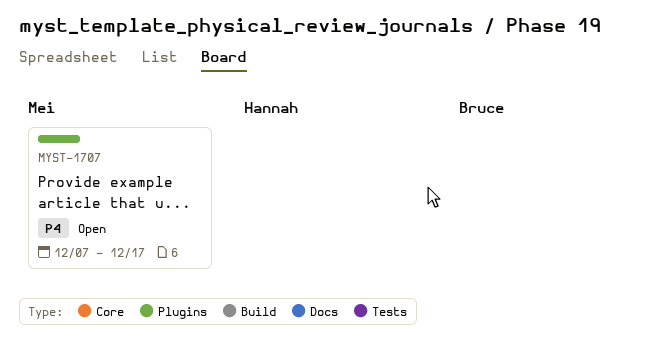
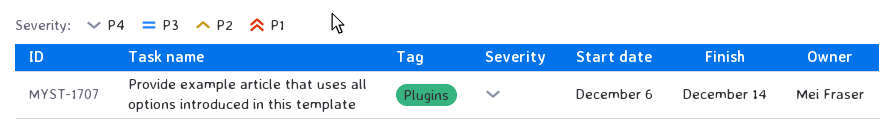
MYST-1707, start: Dec 7 -> Dec 6
MYST-1707, due: Dec 17 -> Dec 14

